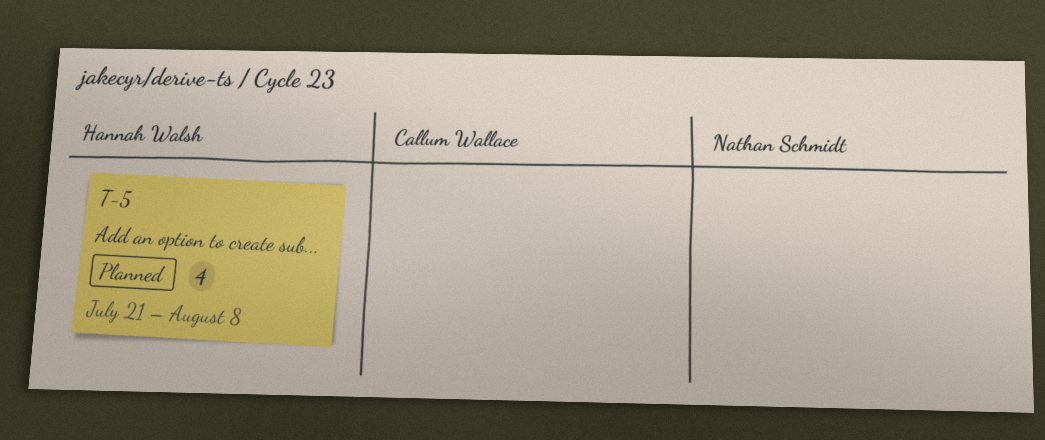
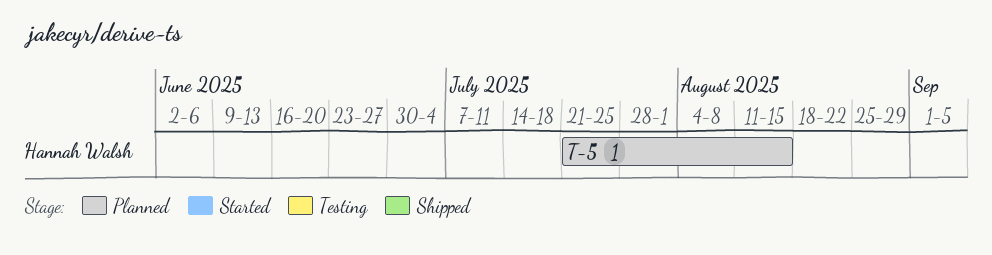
T-5, estimate: 4 -> 1
T-5, due: Aug 8 -> Aug 15

